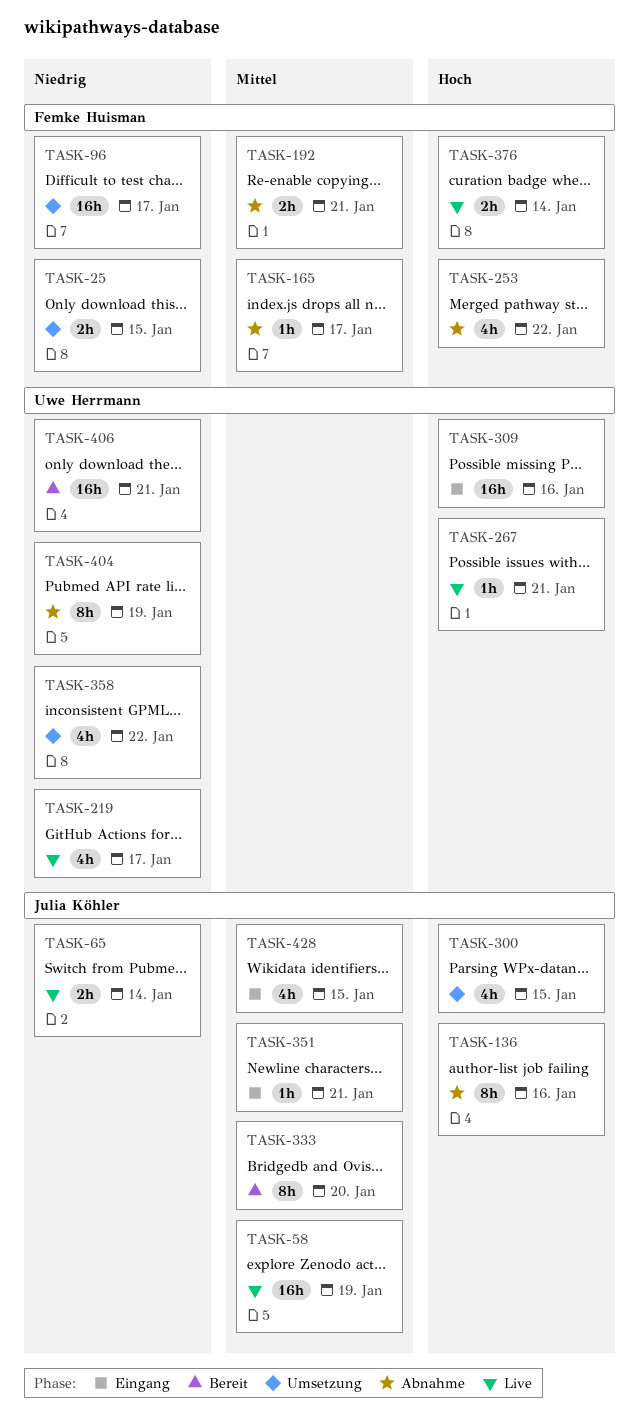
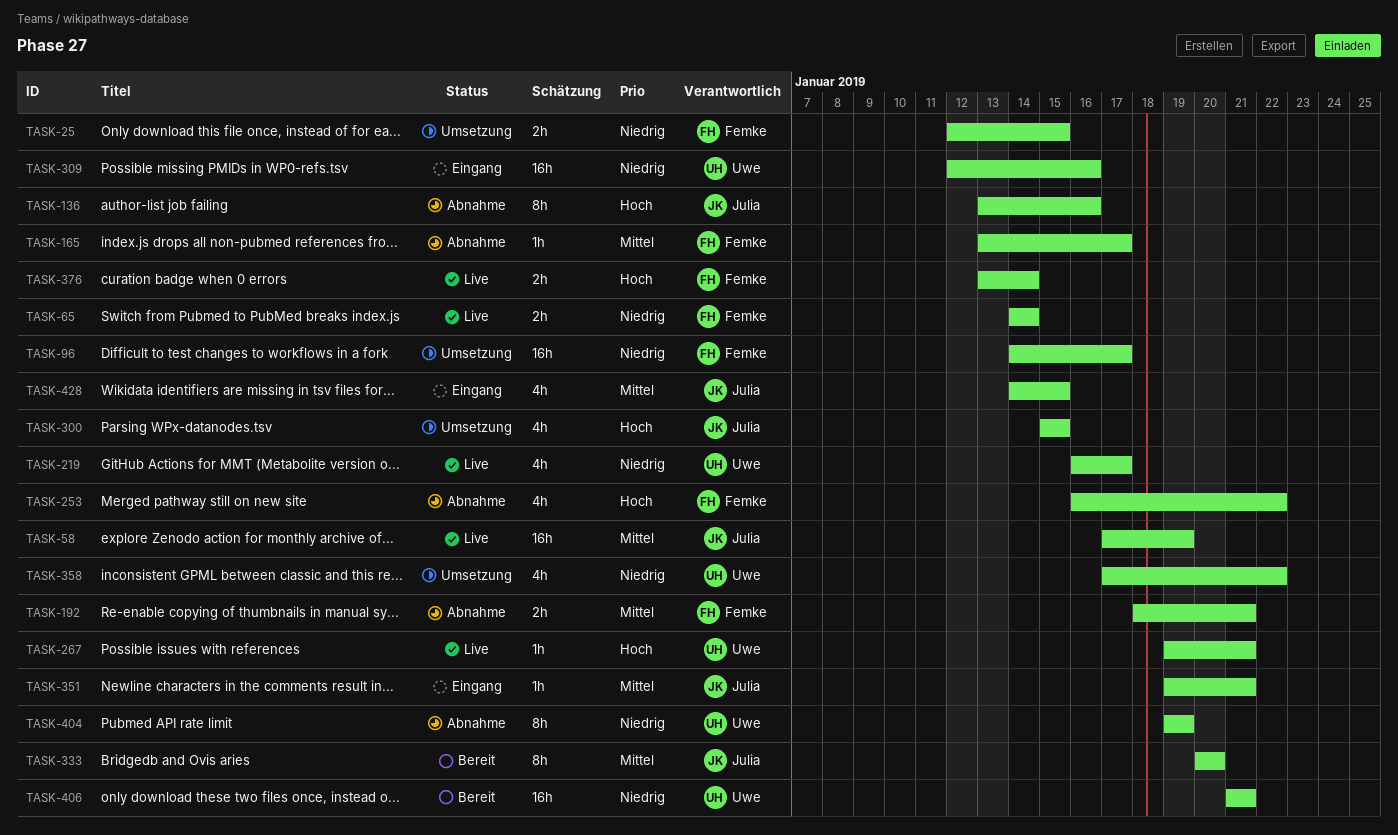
TASK-65, owner: Julia Köhler -> Femke Huisman
TASK-309, priority: Hoch -> Niedrig

